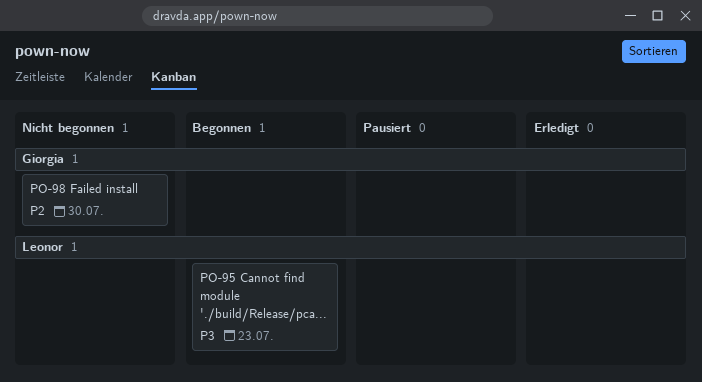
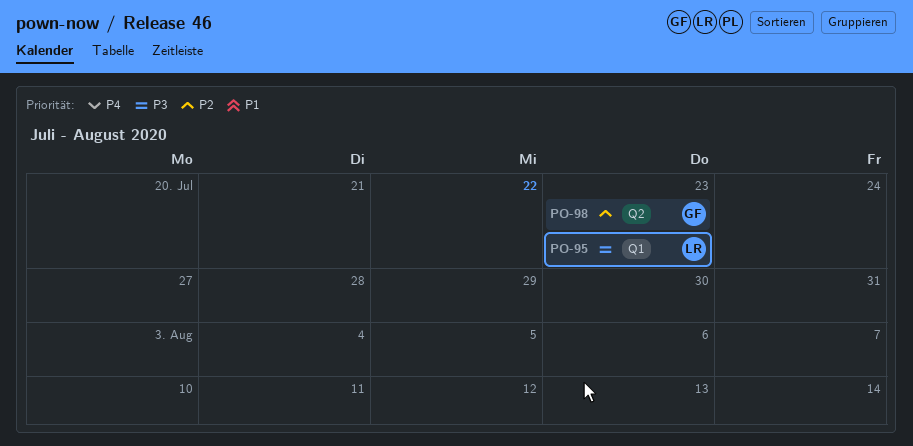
PO-98, due: Jul 30 -> Jul 23

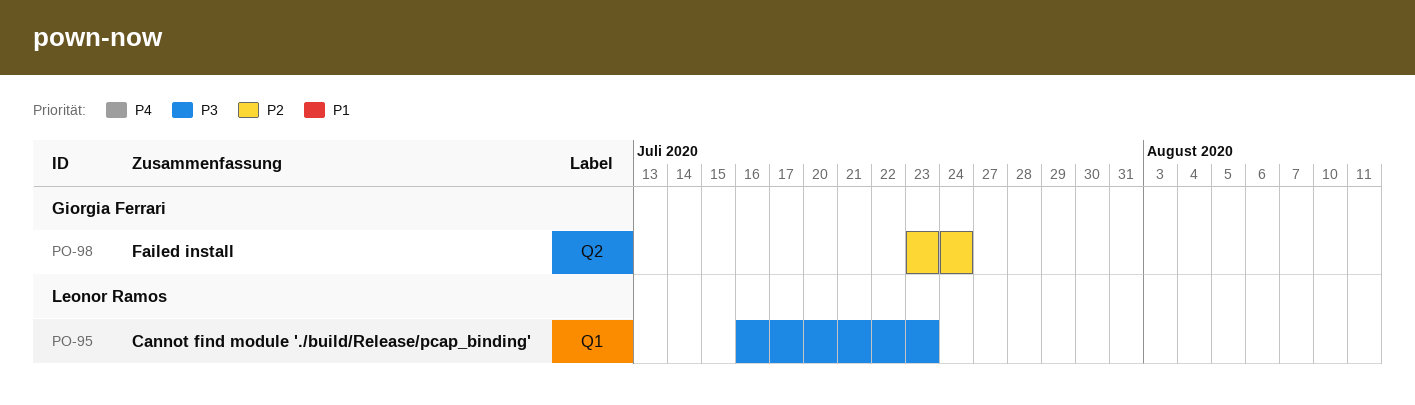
PO-98, due: Jul 23 -> Jul 24

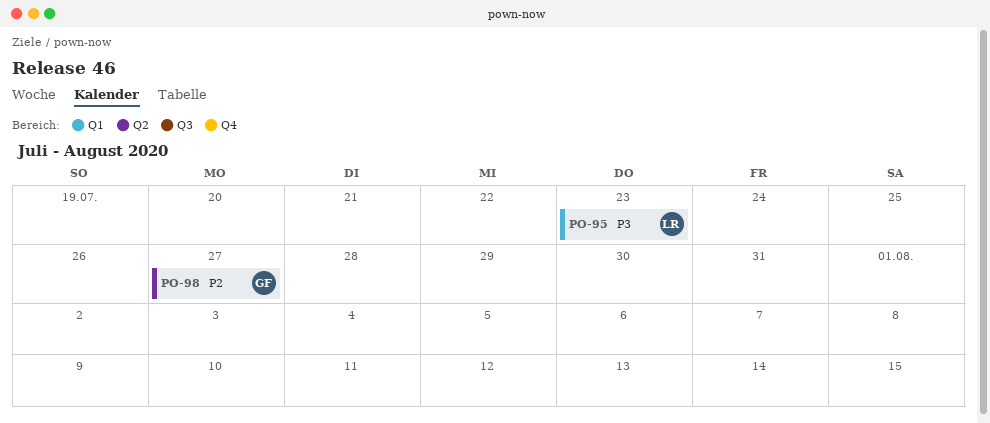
PO-98, due: Jul 24 -> Jul 27

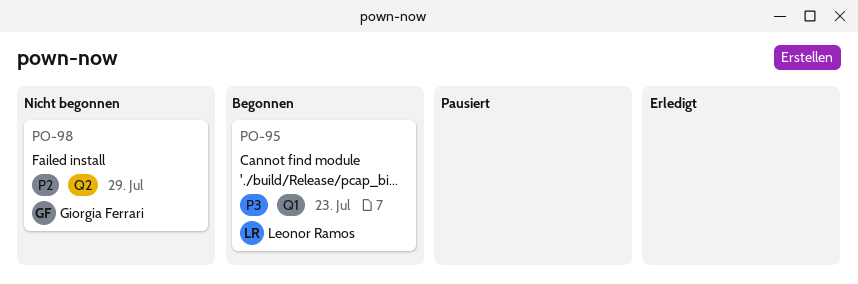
PO-98, due: Jul 27 -> Jul 29

